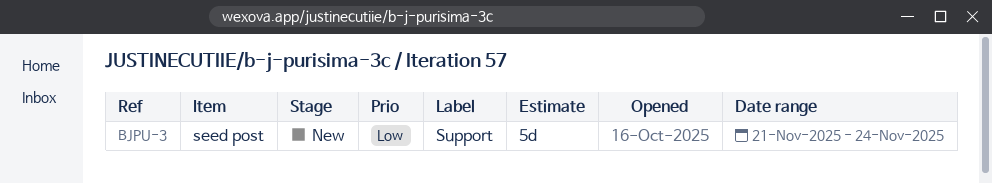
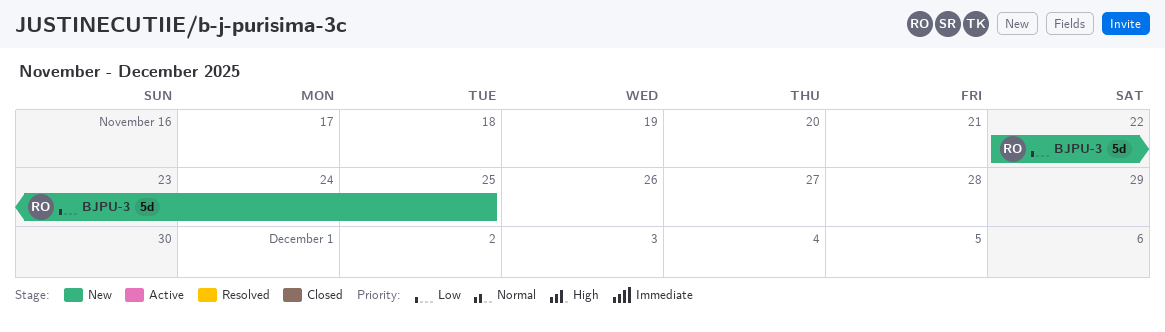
BJPU-3, start: Nov 21 -> Nov 22
BJPU-3, due: Nov 24 -> Nov 25

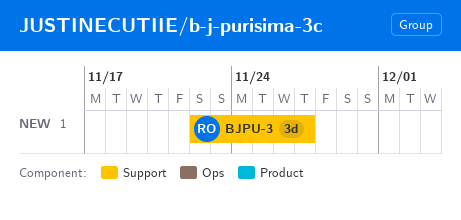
BJPU-3, estimate: 5d -> 3d
BJPU-3, due: Nov 25 -> Nov 27

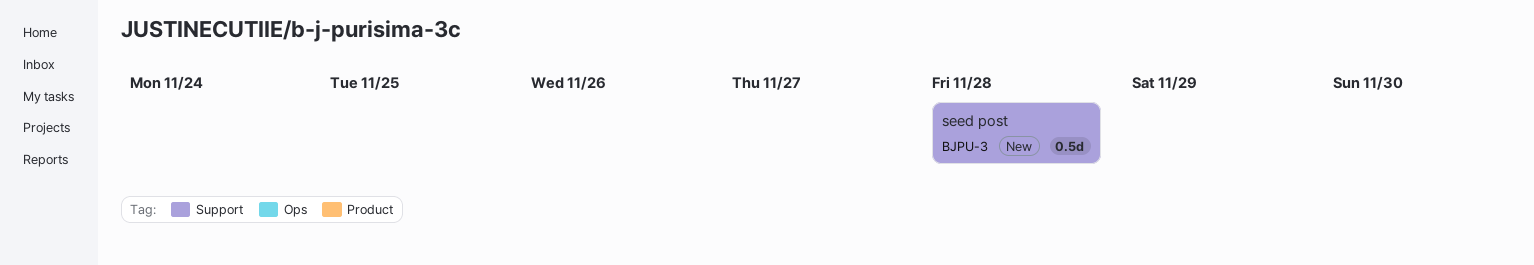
BJPU-3, estimate: 3d -> 0.5d
BJPU-3, due: Nov 27 -> Nov 28

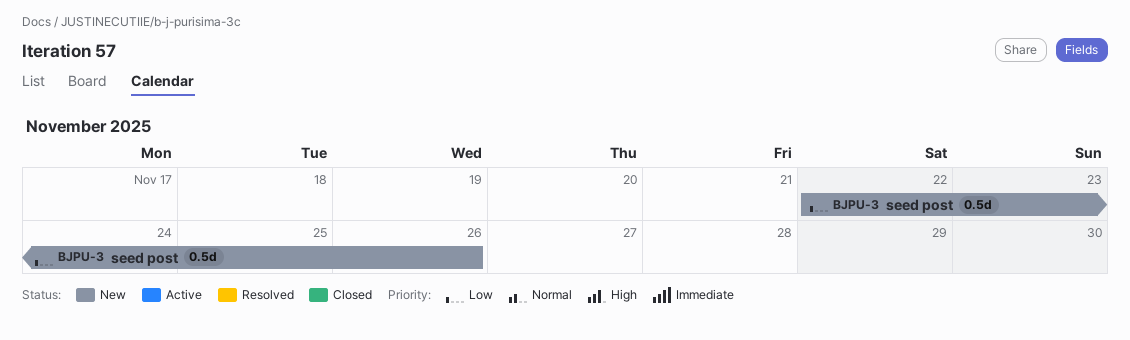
BJPU-3, due: Nov 28 -> Nov 26

